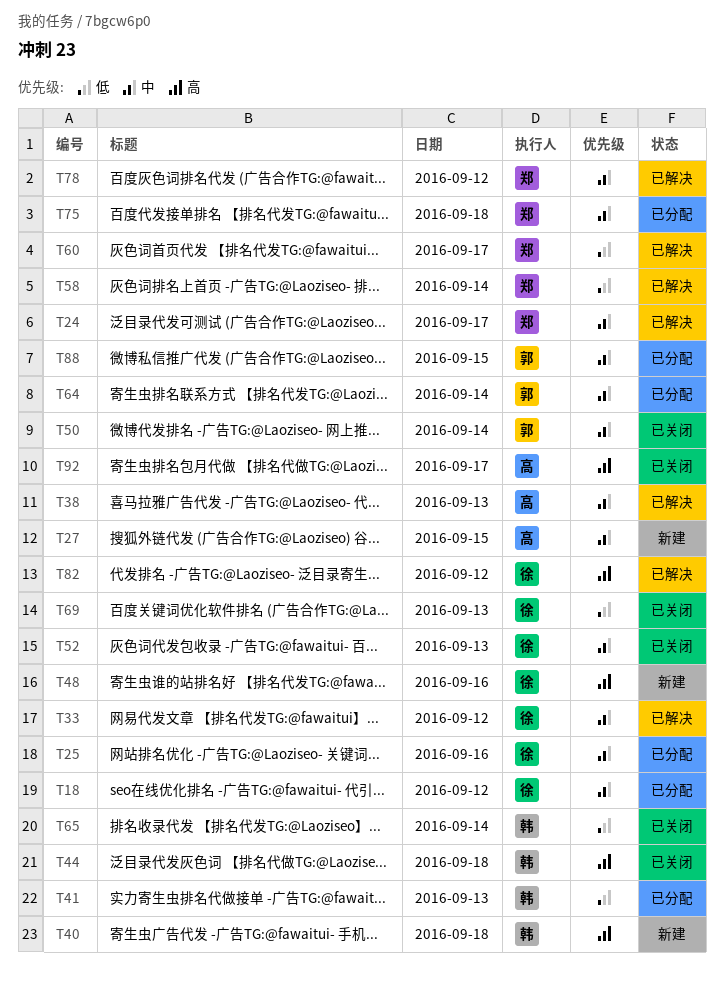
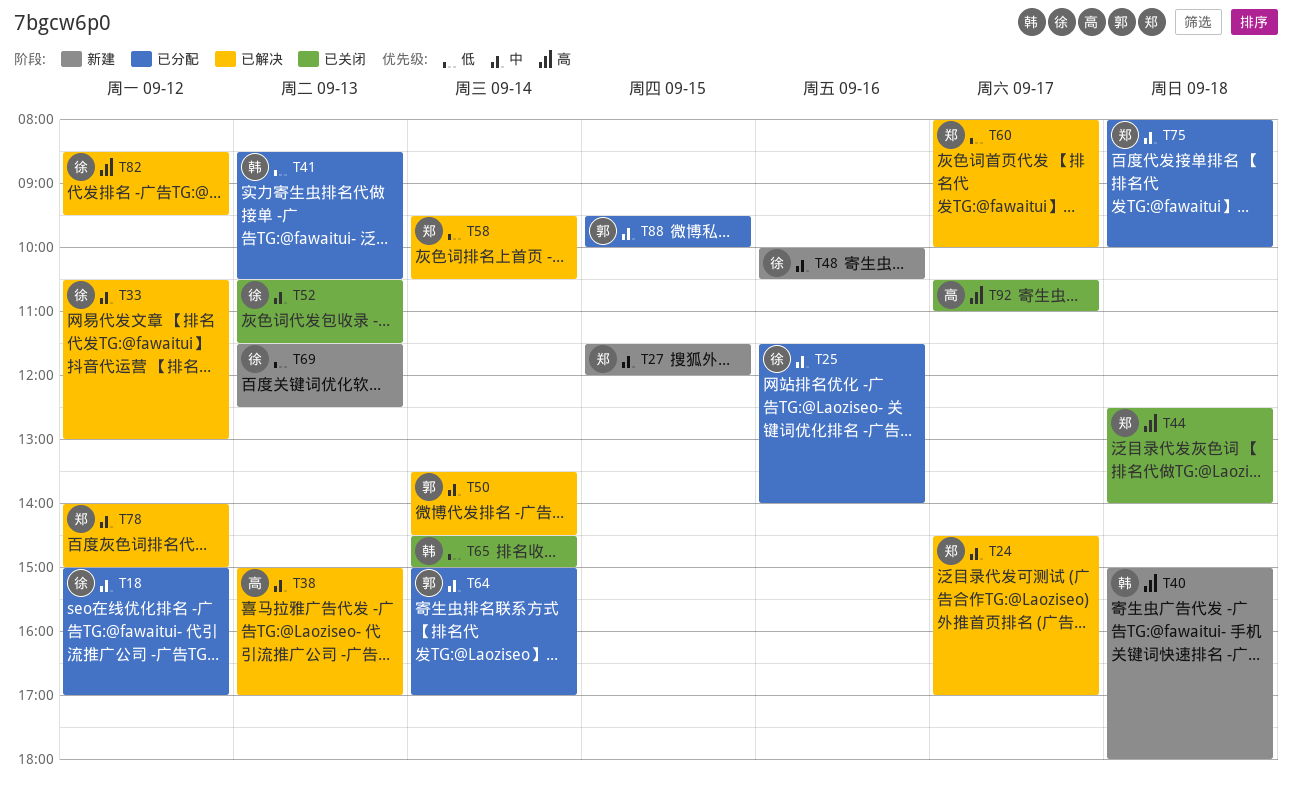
T27, owner: 高 -> 郑
T44, owner: 韩 -> 郑
T48, priority: 高 -> 中
T50, status: 已关闭 -> 已解决
T69, status: 已关闭 -> 新建

